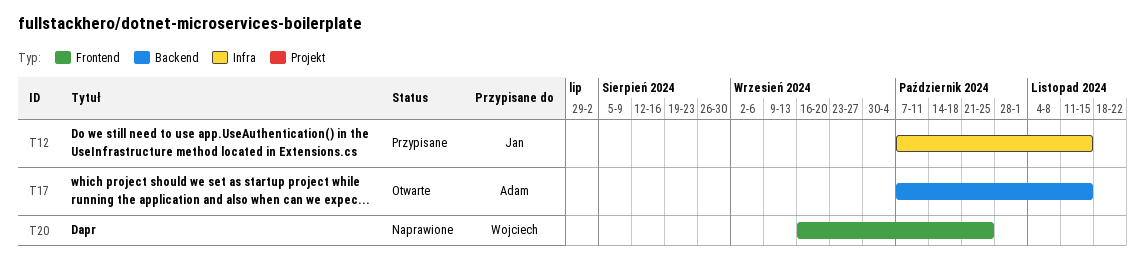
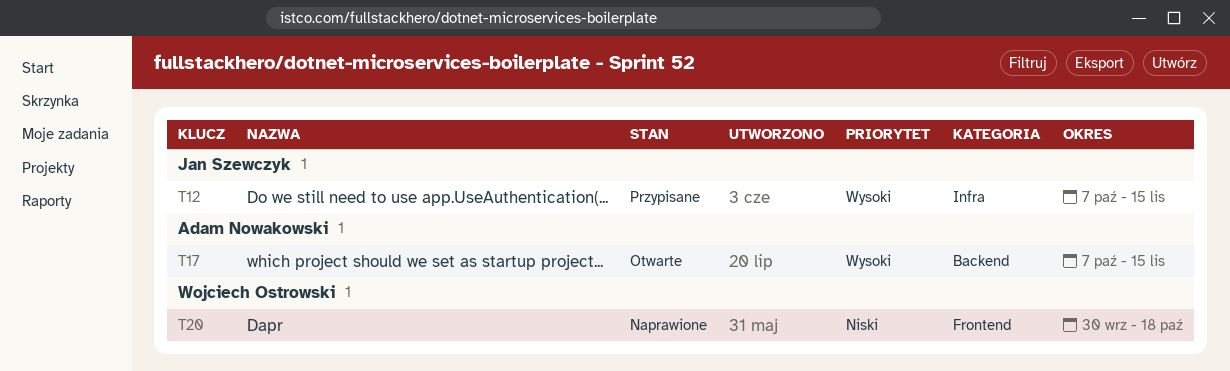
T20, start: Sep 16 -> Sep 30
T20, due: Oct 25 -> Oct 18

